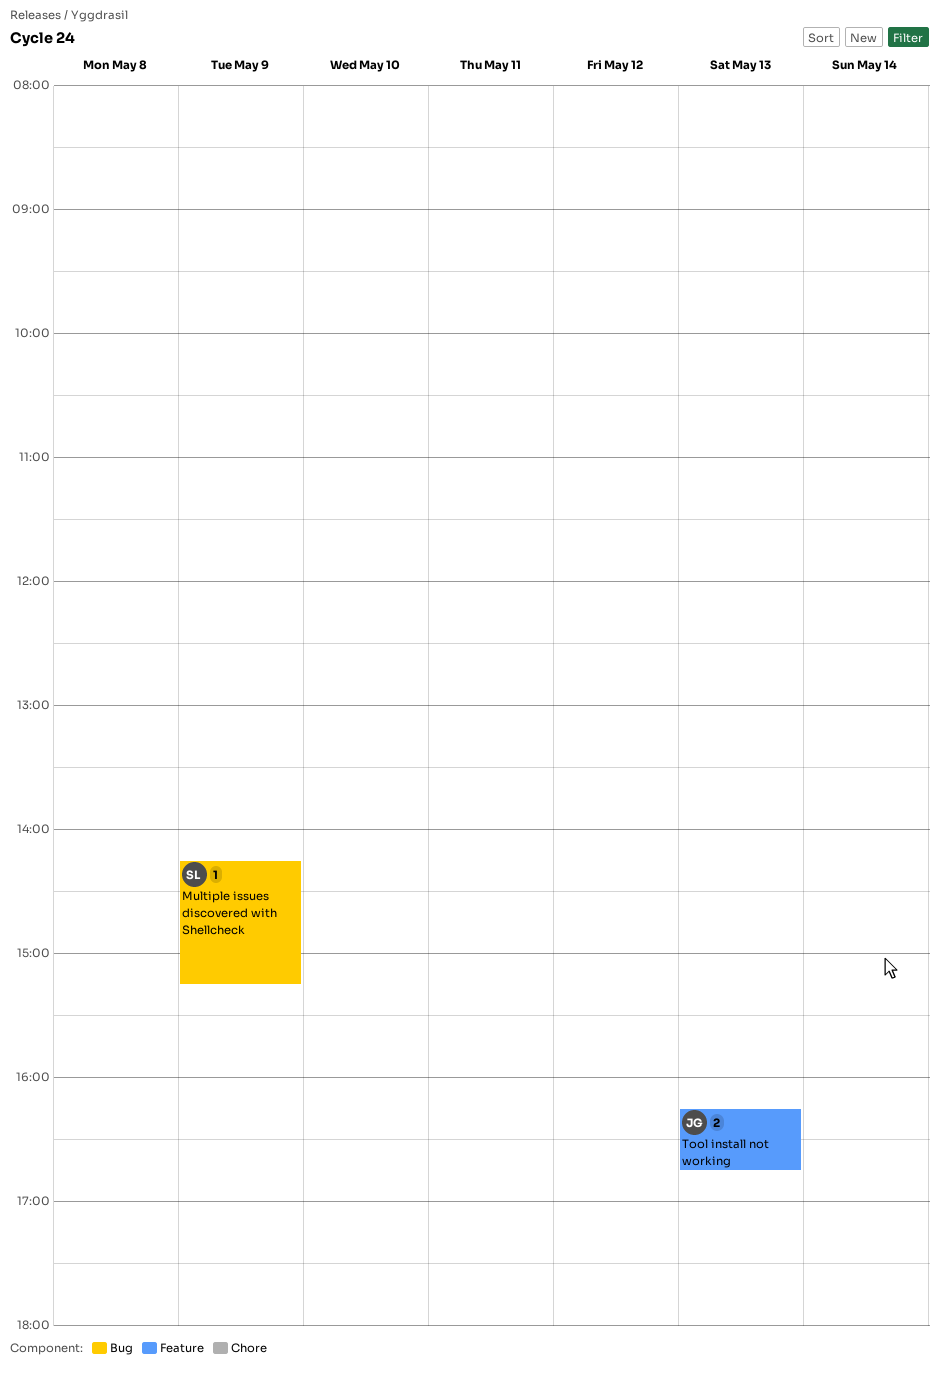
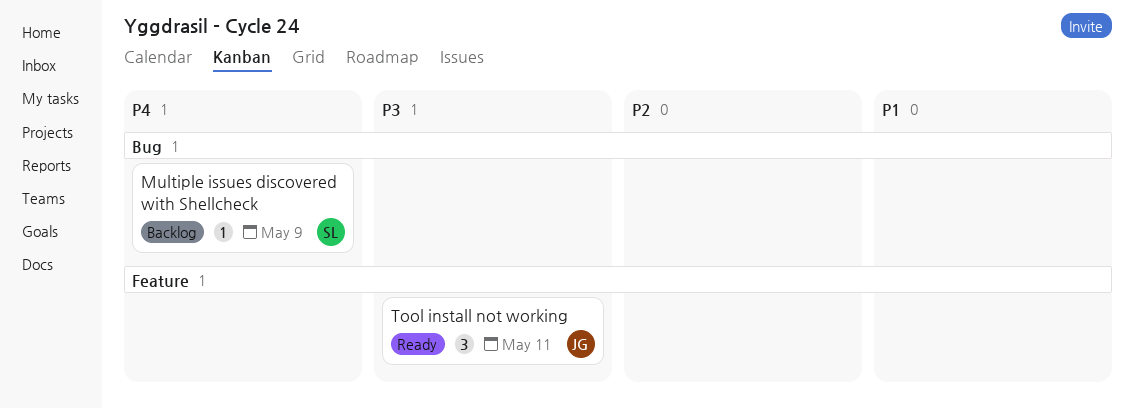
Tool install not working, estimate: 2 -> 3
Tool install not working, day: May 13 -> May 11

